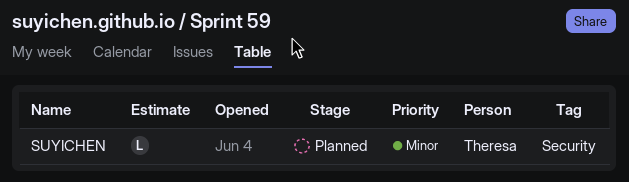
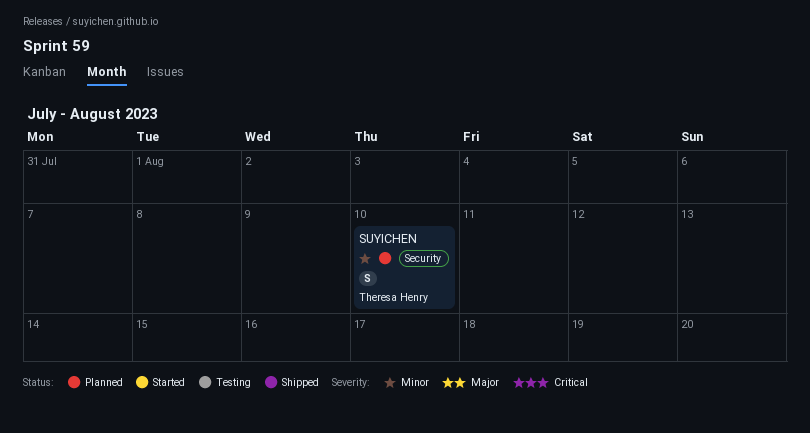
SUYICHEN, estimate: L -> S

